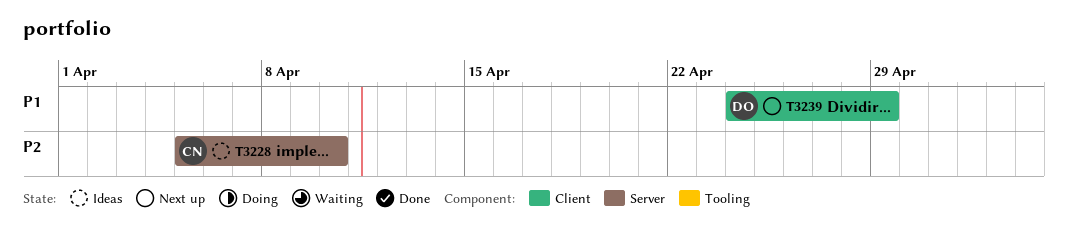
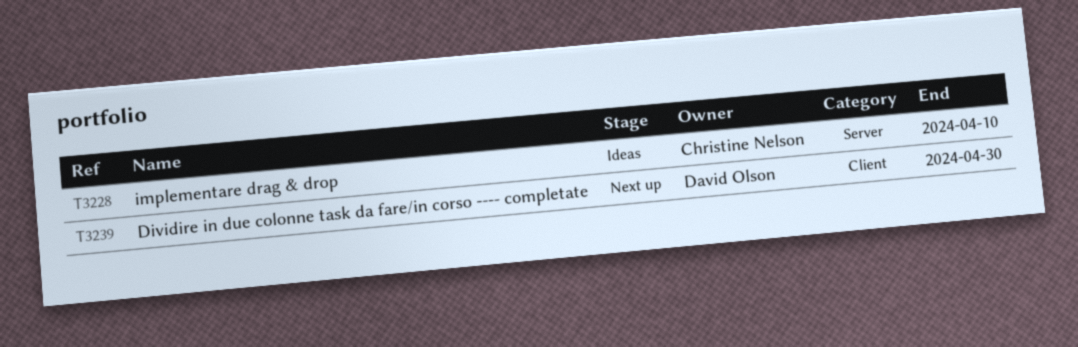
T3239, due: Apr 29 -> Apr 30

